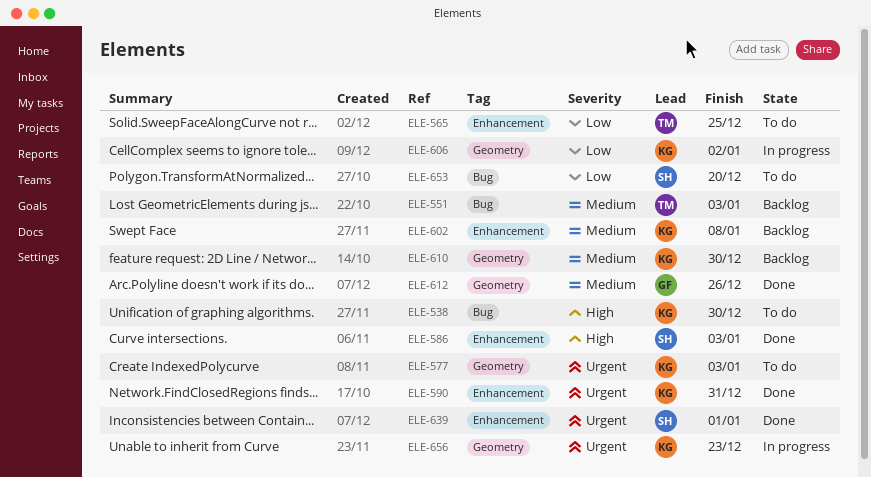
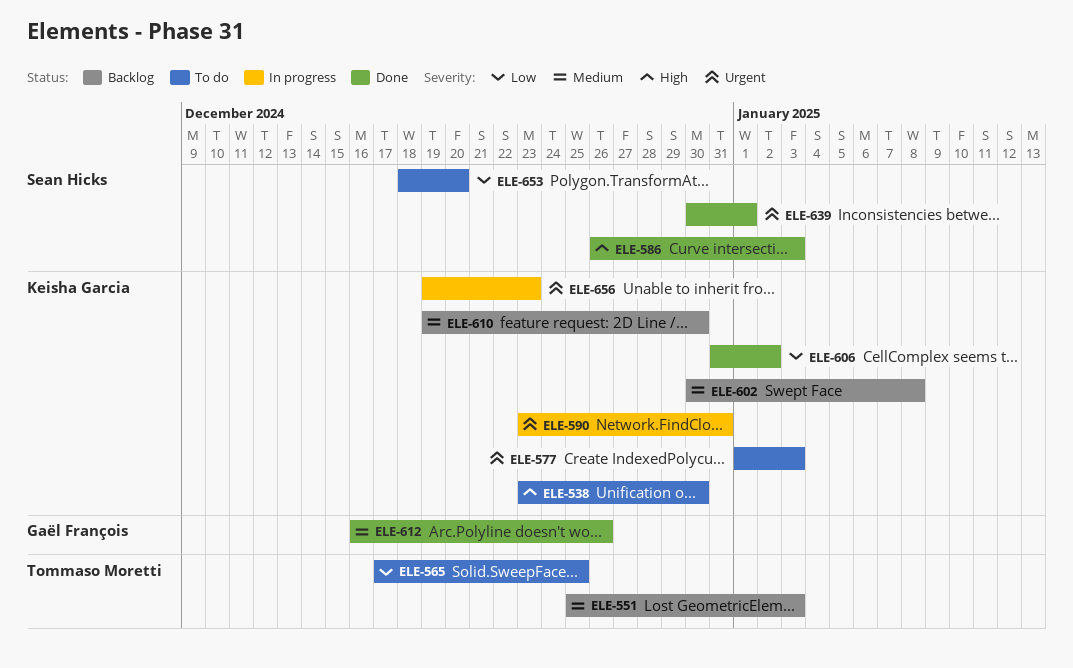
ELE-590, status: Done -> In progress
ELE-606, status: In progress -> Done

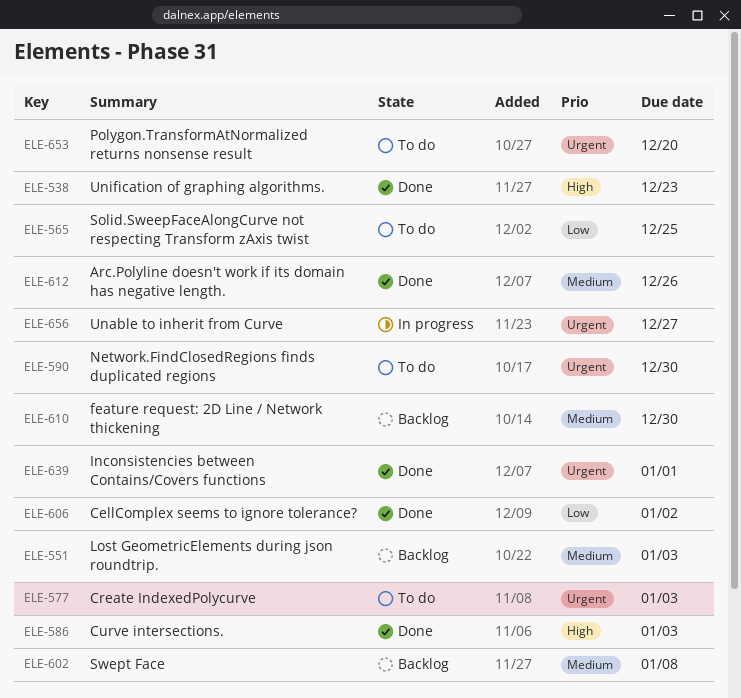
ELE-538, status: To do -> Done
ELE-538, due: Dec 30 -> Dec 23
ELE-590, status: In progress -> To do
ELE-590, due: Dec 31 -> Dec 30
ELE-653, priority: Low -> Urgent
ELE-656, due: Dec 23 -> Dec 27

